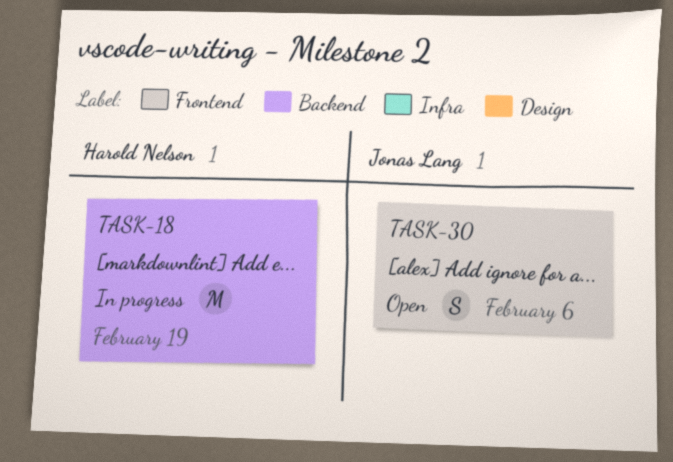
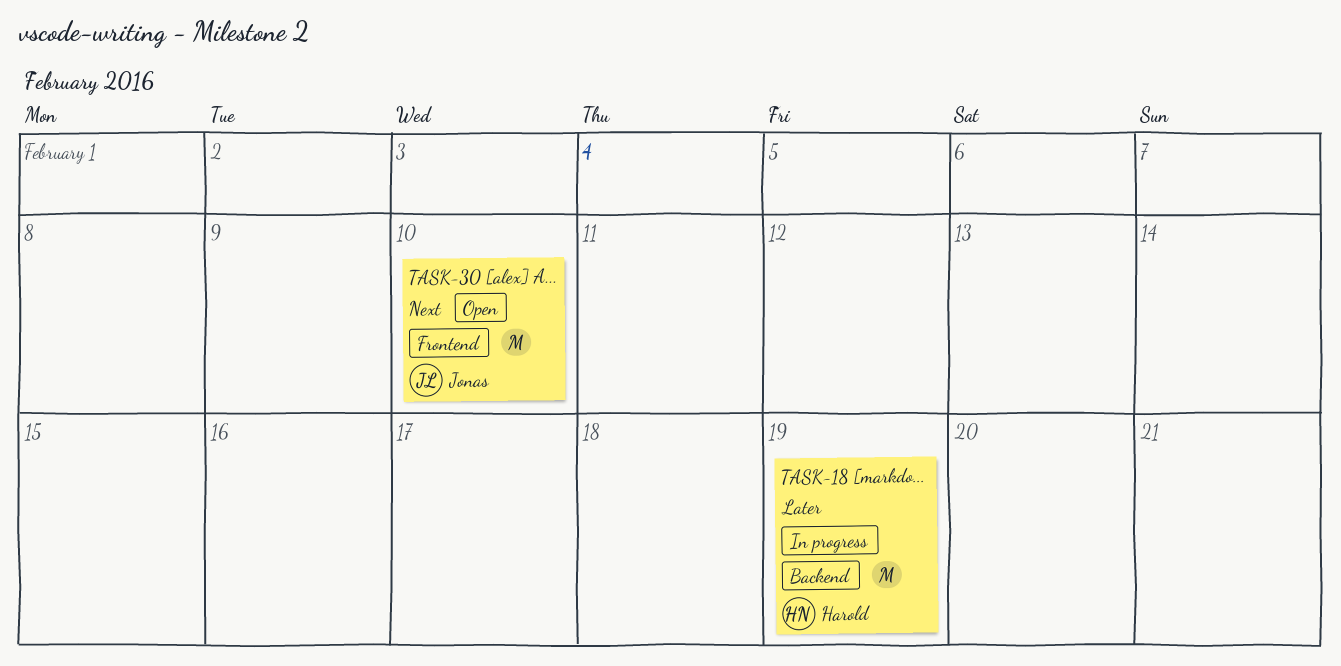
TASK-30, estimate: S -> M
TASK-30, due: Feb 6 -> Feb 10

